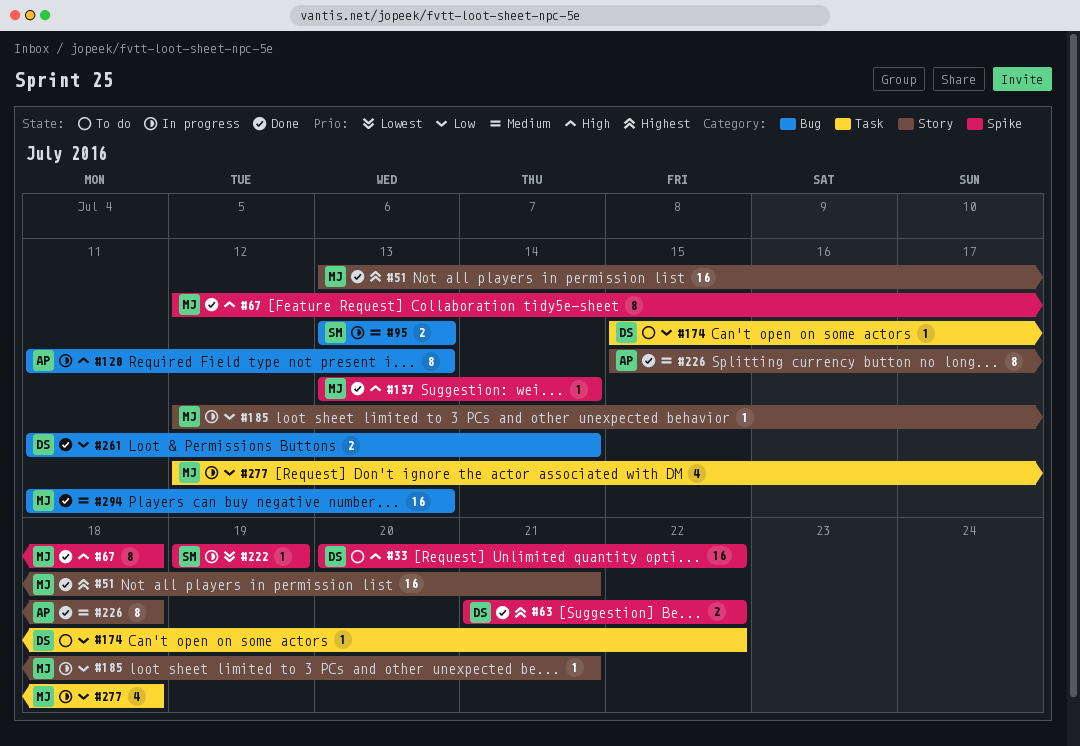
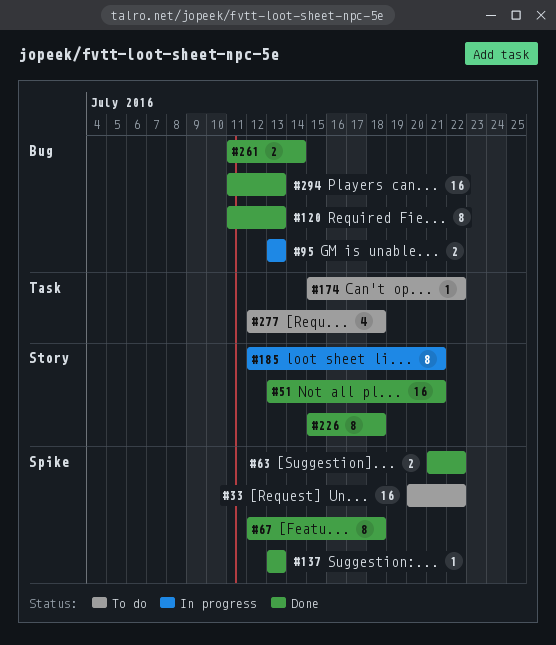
#120, status: In progress -> Done
#137, due: Jul 14 -> Jul 13
#185, estimate: 1 -> 8
#222: present -> none
#277, status: In progress -> To do

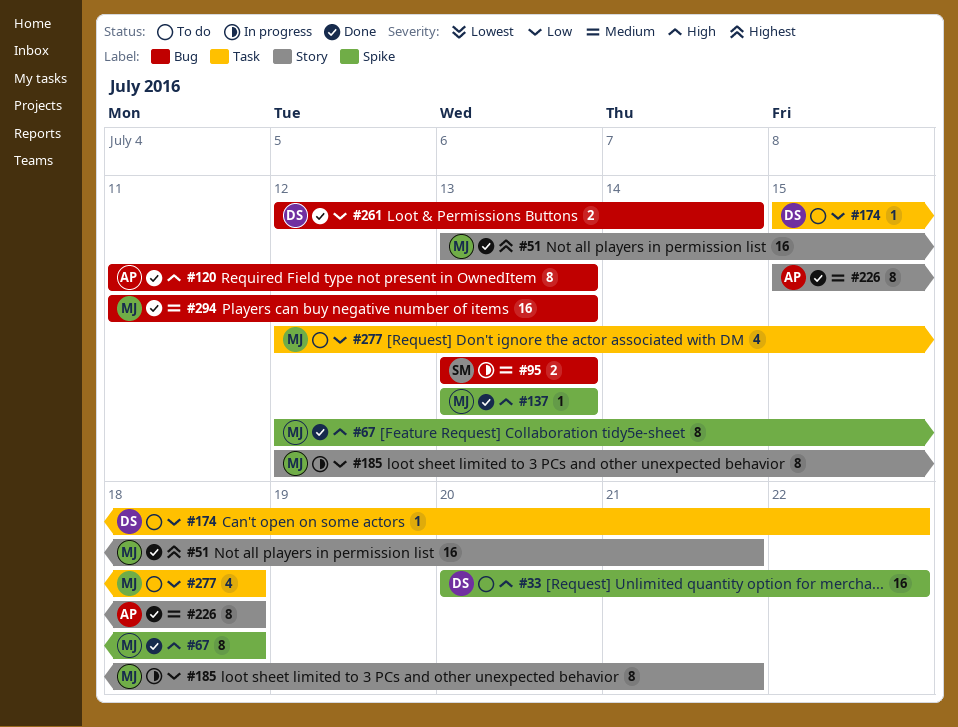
#63: present -> none
#261, start: Jul 11 -> Jul 12

